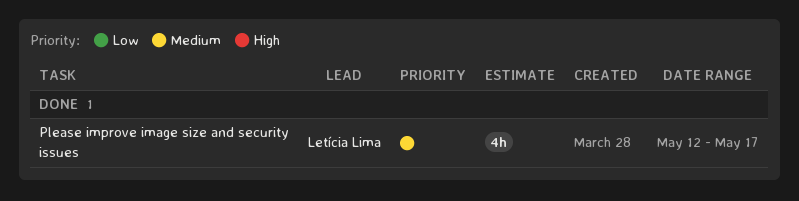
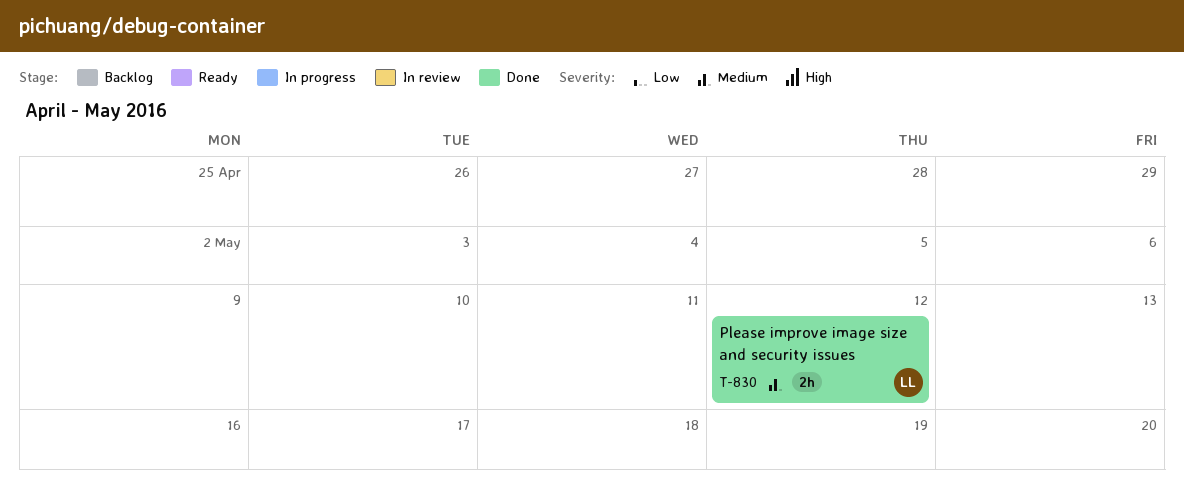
Please improve image size and security issues, estimate: 4h -> 2h
Please improve image size and security issues, due: May 17 -> May 12

